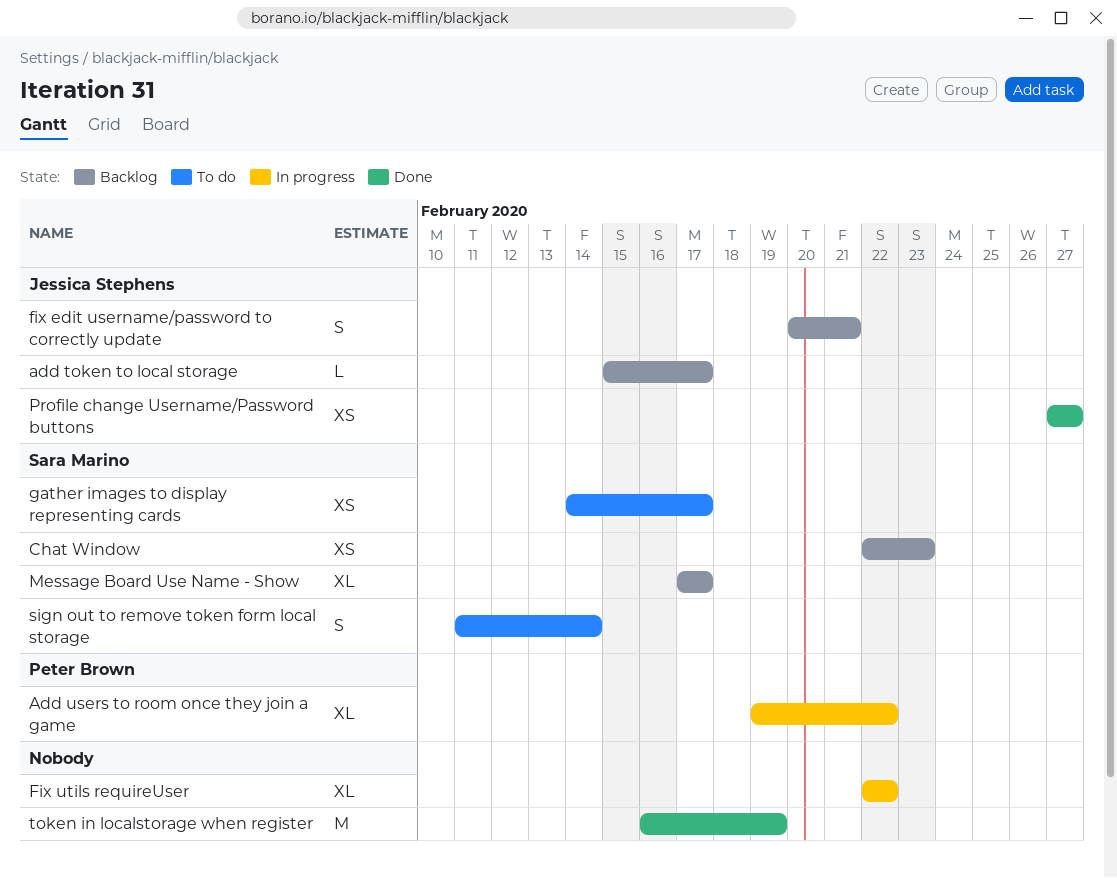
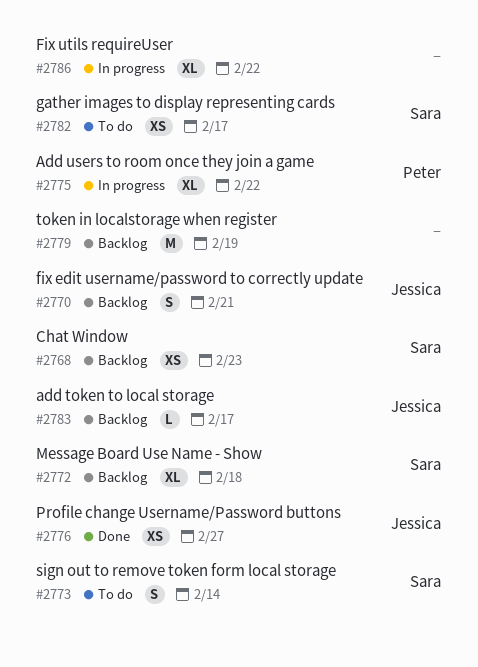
Message Board Use Name - Show, due: Feb 17 -> Feb 18
token in localstorage when register, status: Done -> Backlog

